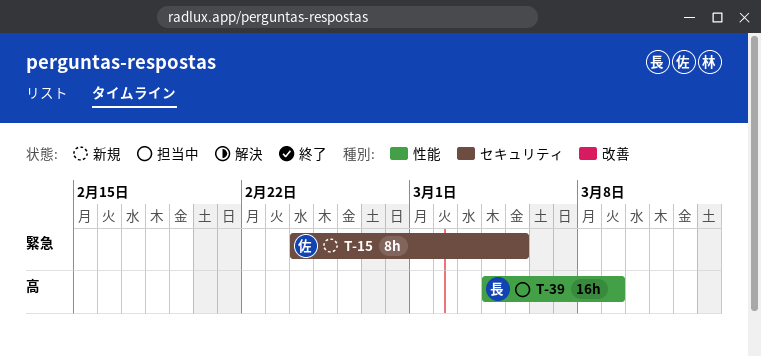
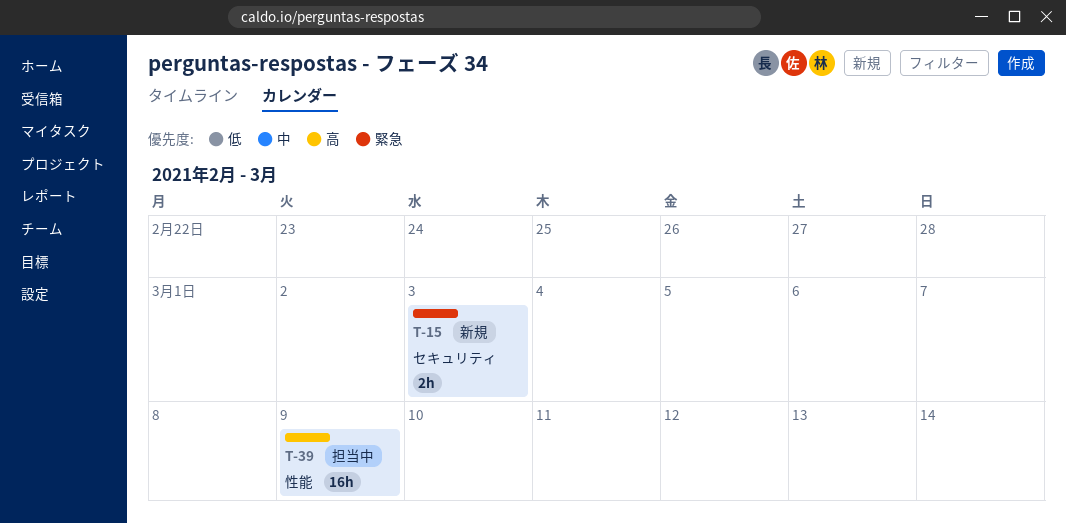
T-15, estimate: 8h -> 2h
T-15, due: Mar 5 -> Mar 3

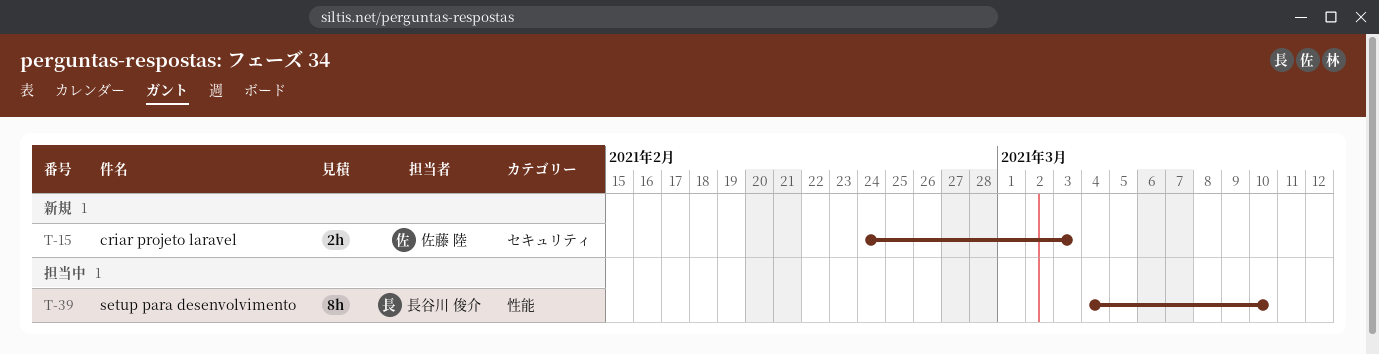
T-39, estimate: 16h -> 8h
T-39, due: Mar 9 -> Mar 10

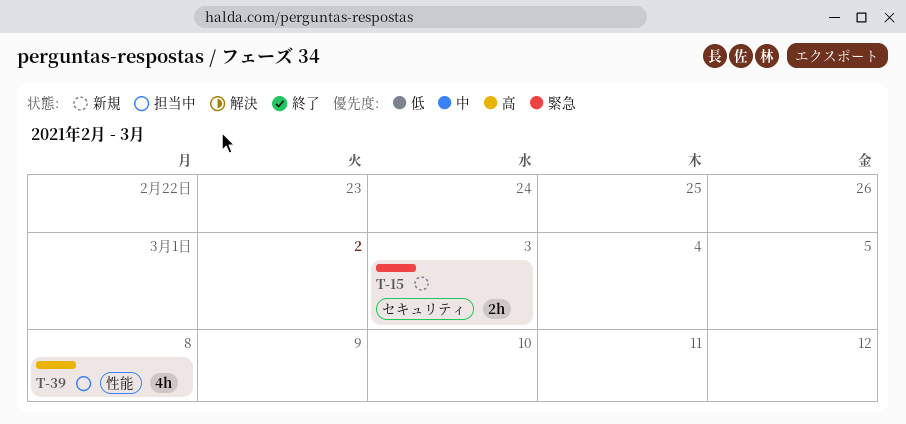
T-39, estimate: 8h -> 4h
T-39, due: Mar 10 -> Mar 8

